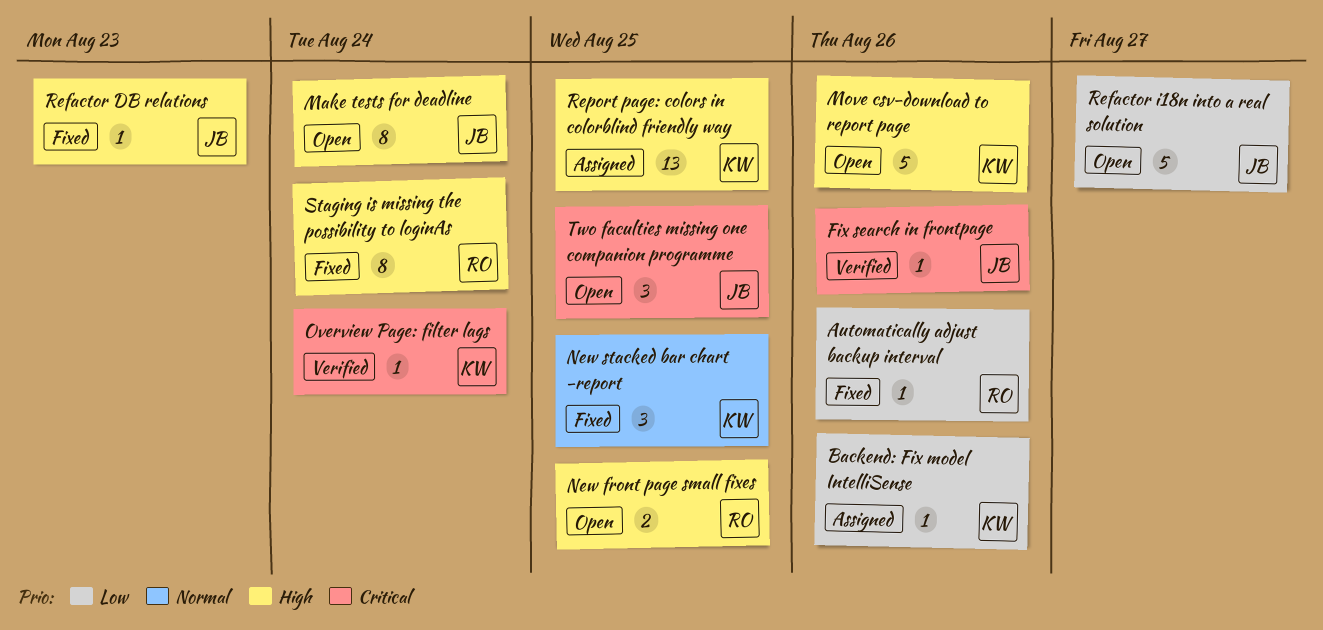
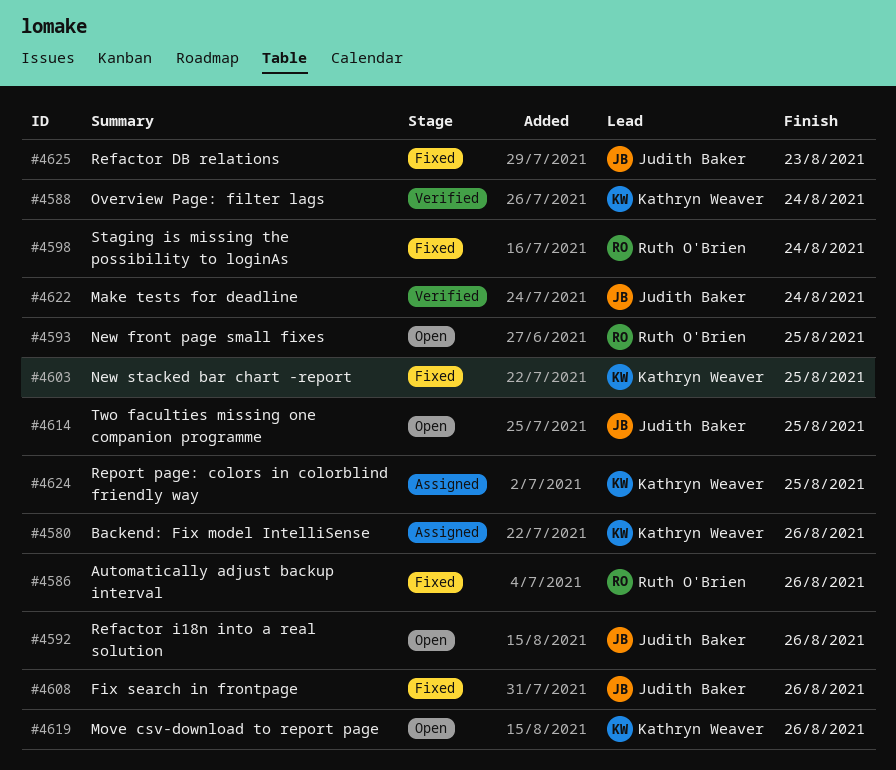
Fix search in frontpage, status: Verified -> Fixed
Make tests for deadline, status: Open -> Verified
Refactor i18n into a real solution, due: Aug 27 -> Aug 26

